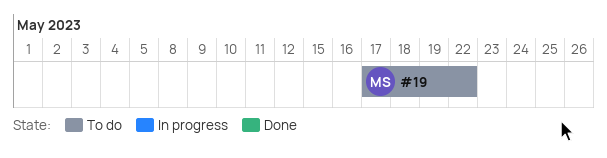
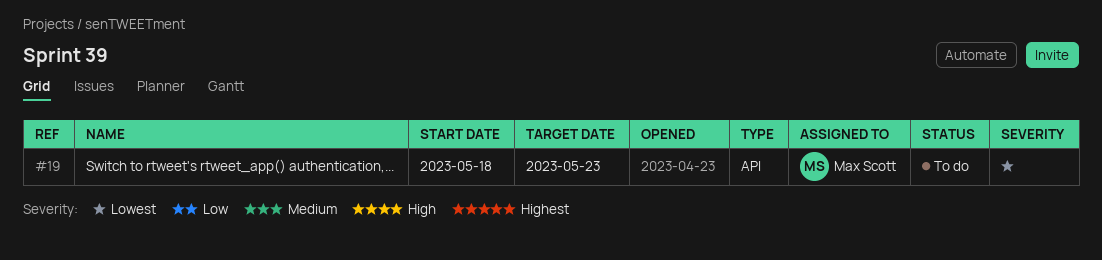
#19, start: May 17 -> May 18
#19, due: May 22 -> May 23

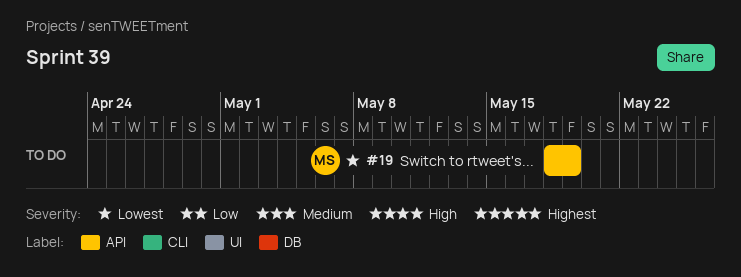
#19, due: May 23 -> May 19

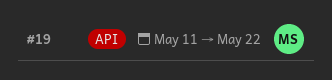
#19, start: May 18 -> May 11
#19, due: May 19 -> May 22

